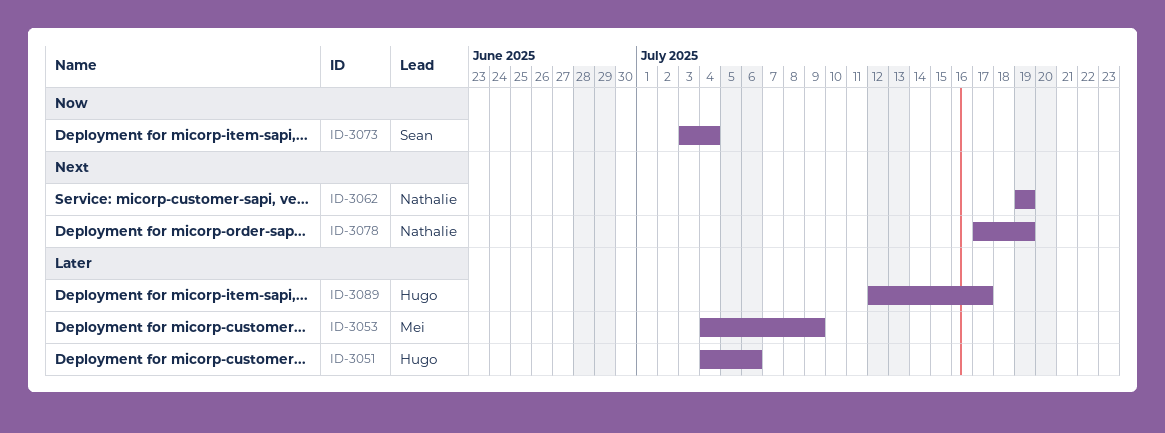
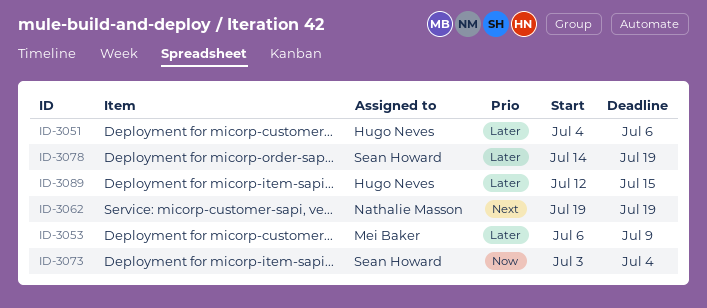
ID-3053, start: Jul 4 -> Jul 6
ID-3078, owner: Nathalie Masson -> Sean Howard
ID-3078, priority: Next -> Later
ID-3078, start: Jul 17 -> Jul 14
ID-3089, due: Jul 17 -> Jul 15

